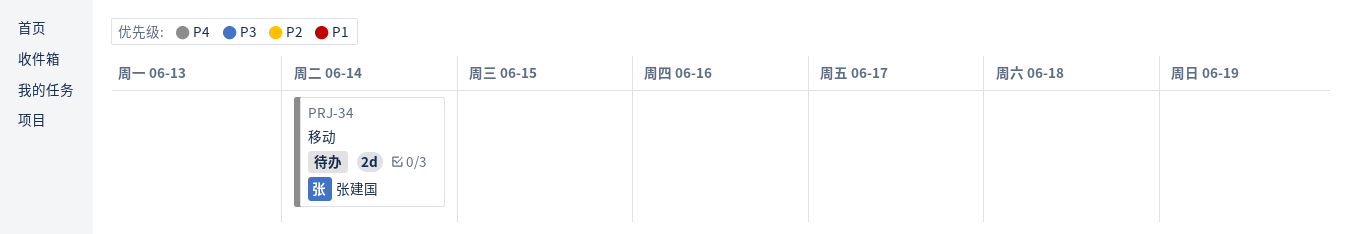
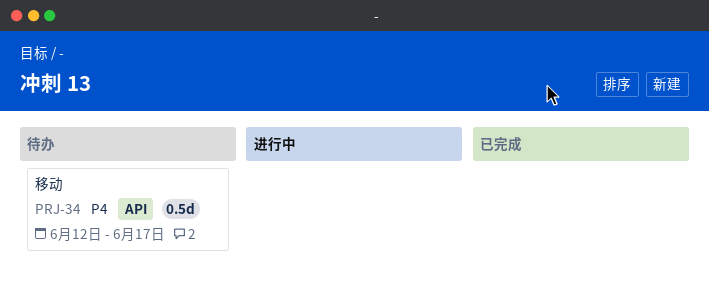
PRJ-34, estimate: 2d -> 0.5d
PRJ-34, due: Jun 14 -> Jun 17

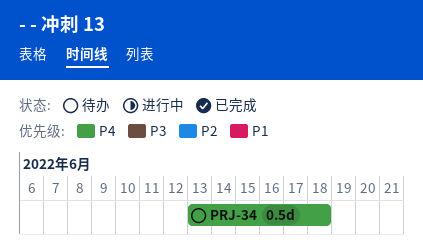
PRJ-34, start: Jun 12 -> Jun 13
PRJ-34, due: Jun 17 -> Jun 18

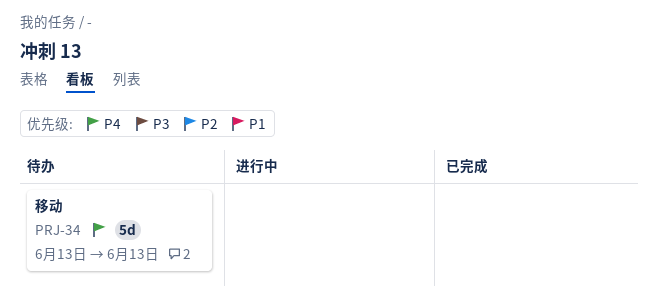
PRJ-34, estimate: 0.5d -> 5d
PRJ-34, due: Jun 18 -> Jun 13

